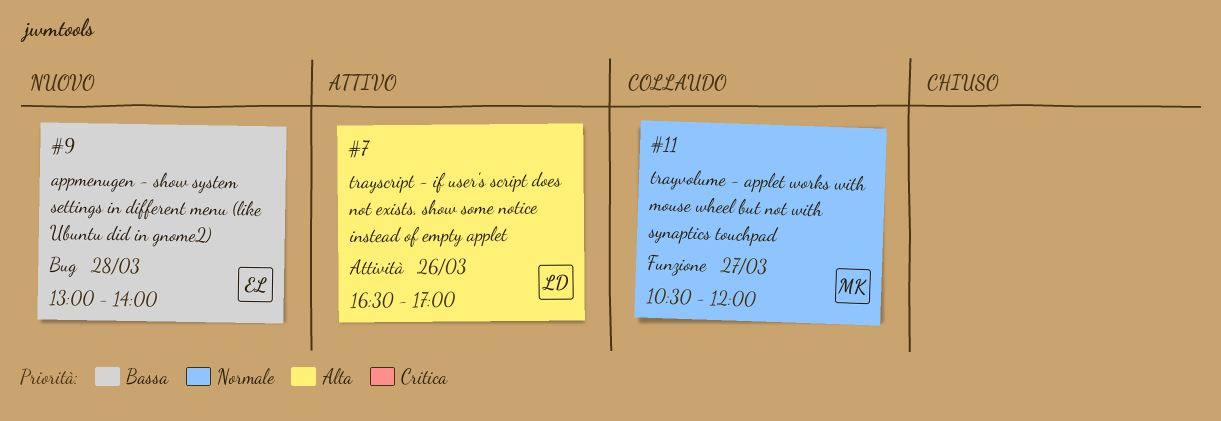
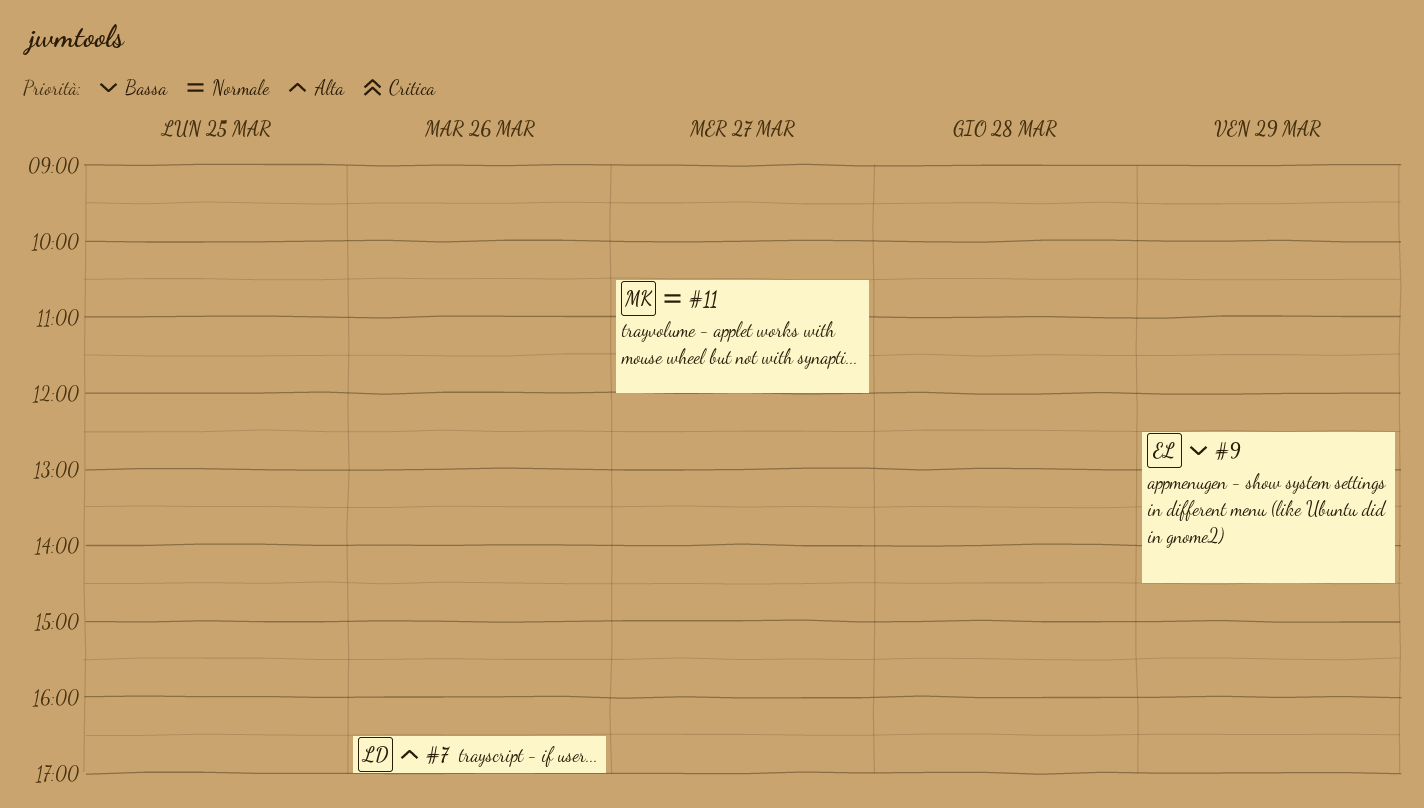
#9, day: Mar 28 -> Mar 29
#9, begins: 13:00 -> 12:30
#9, ends: 14:00 -> 14:30

